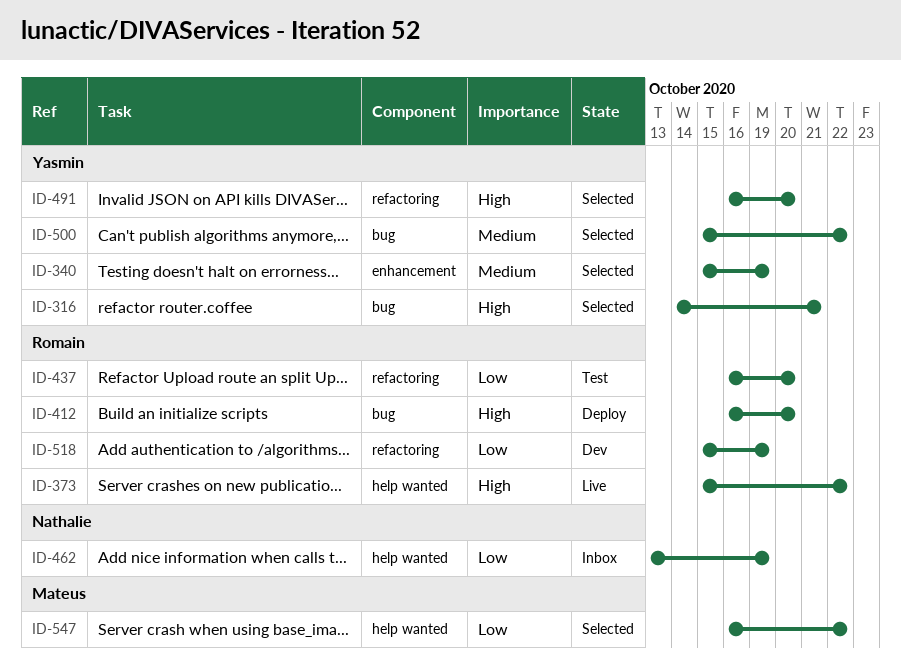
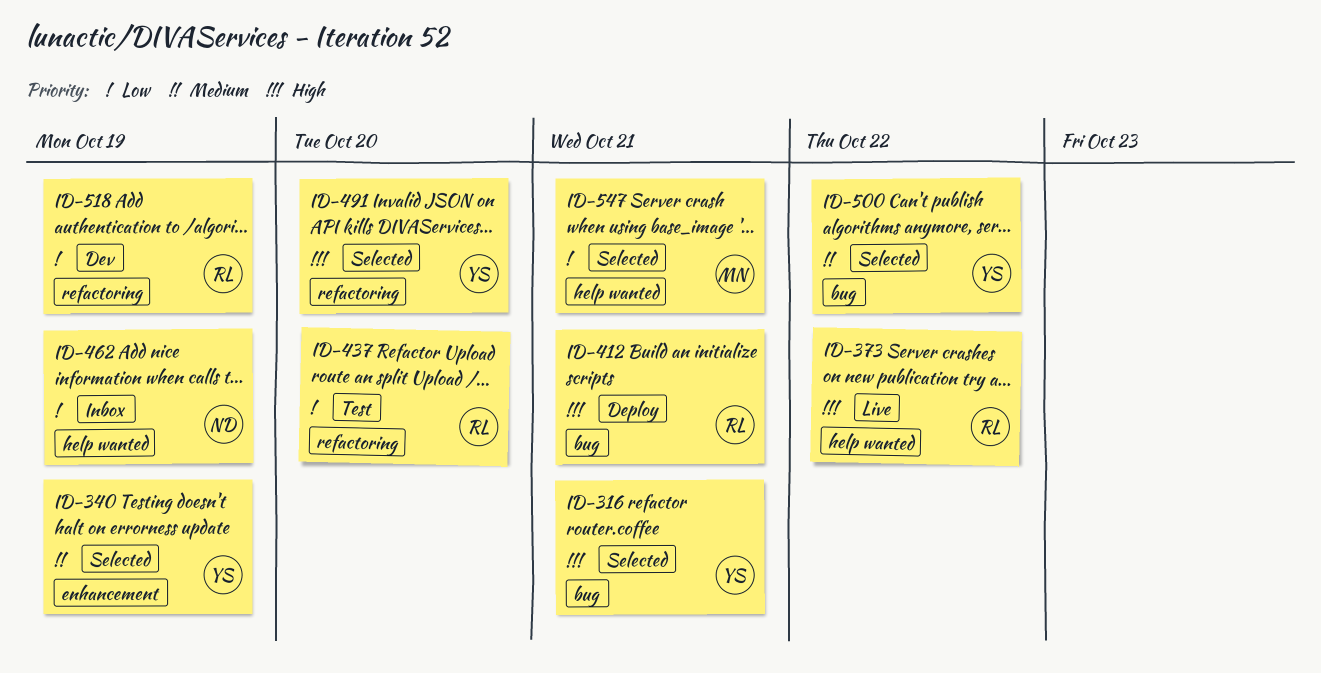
ID-412, due: Oct 20 -> Oct 21
ID-547, due: Oct 22 -> Oct 21

